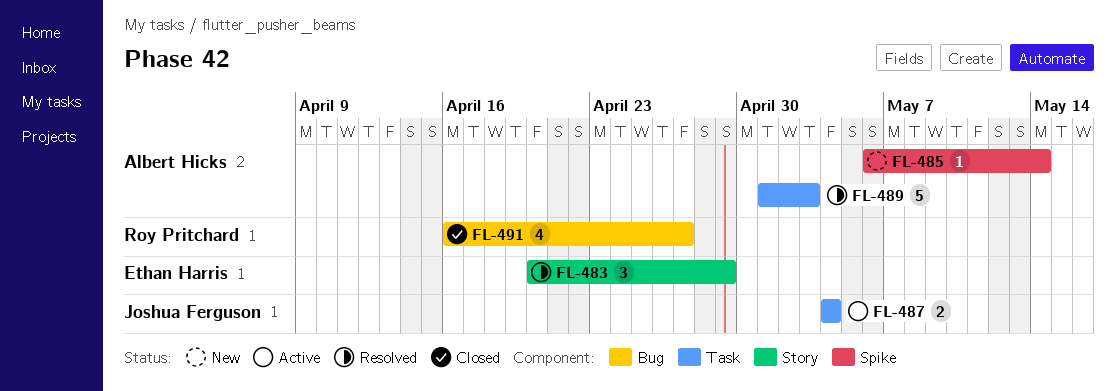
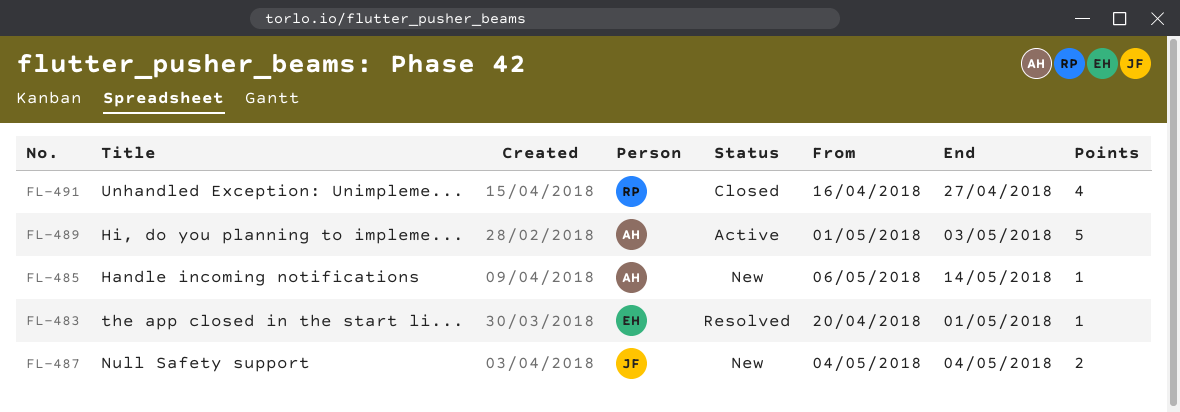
FL-483, estimate: 3 -> 1
FL-483, due: Apr 29 -> May 1
FL-487, status: Active -> New
FL-489, status: Resolved -> Active

